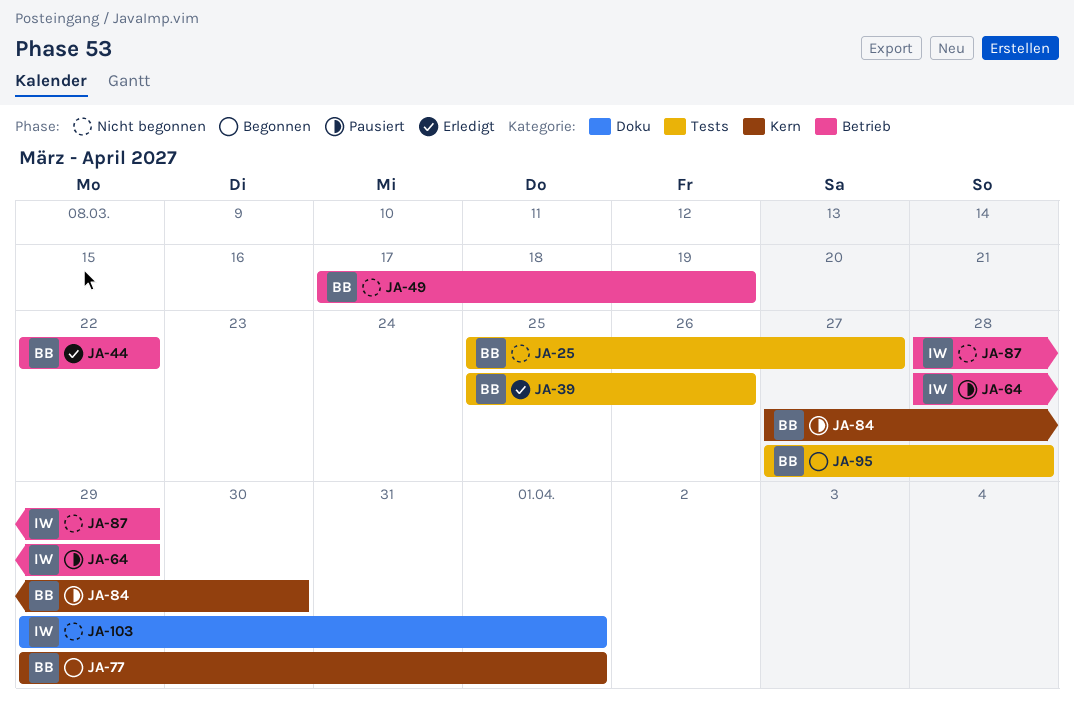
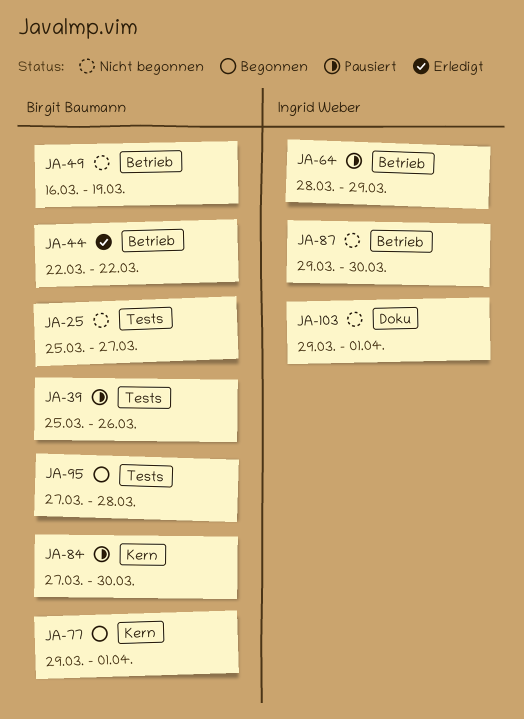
JA-39, status: Erledigt -> Pausiert
JA-49, start: Mar 17 -> Mar 16
JA-87, start: Mar 28 -> Mar 29
JA-87, due: Mar 29 -> Mar 30

